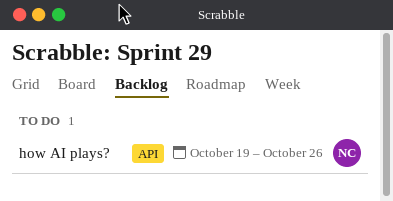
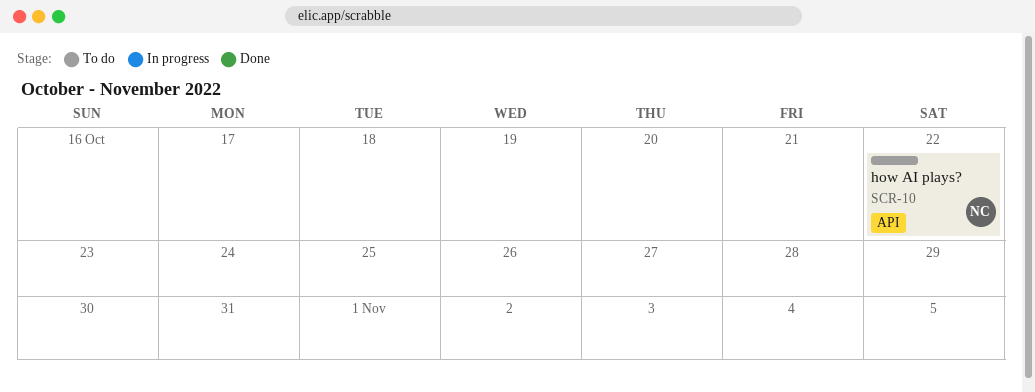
how AI plays?, due: Oct 26 -> Oct 22

